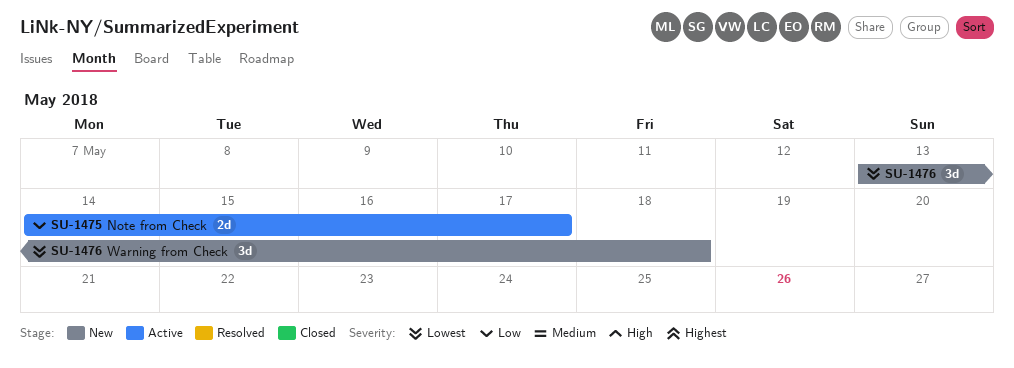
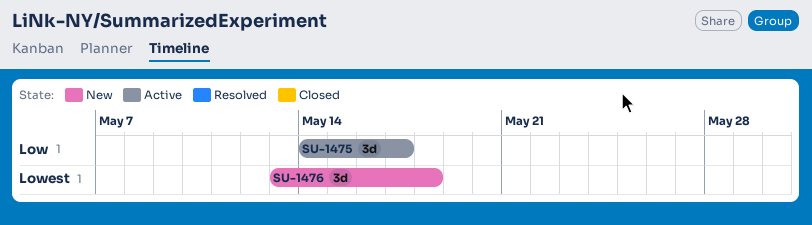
SU-1475, estimate: 2d -> 3d

